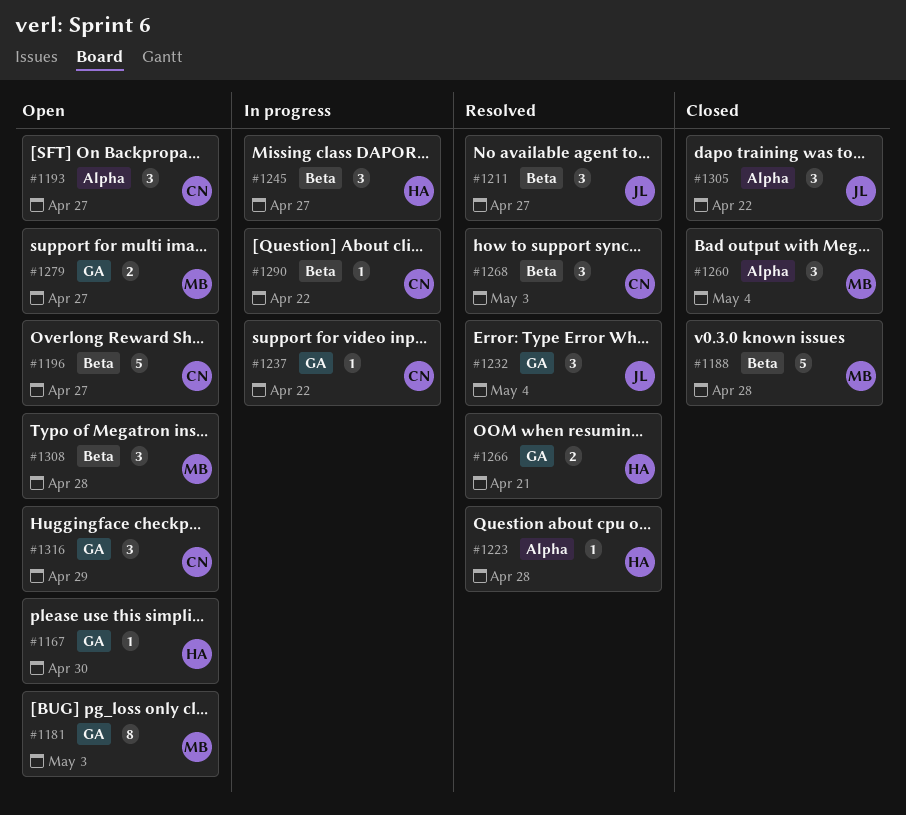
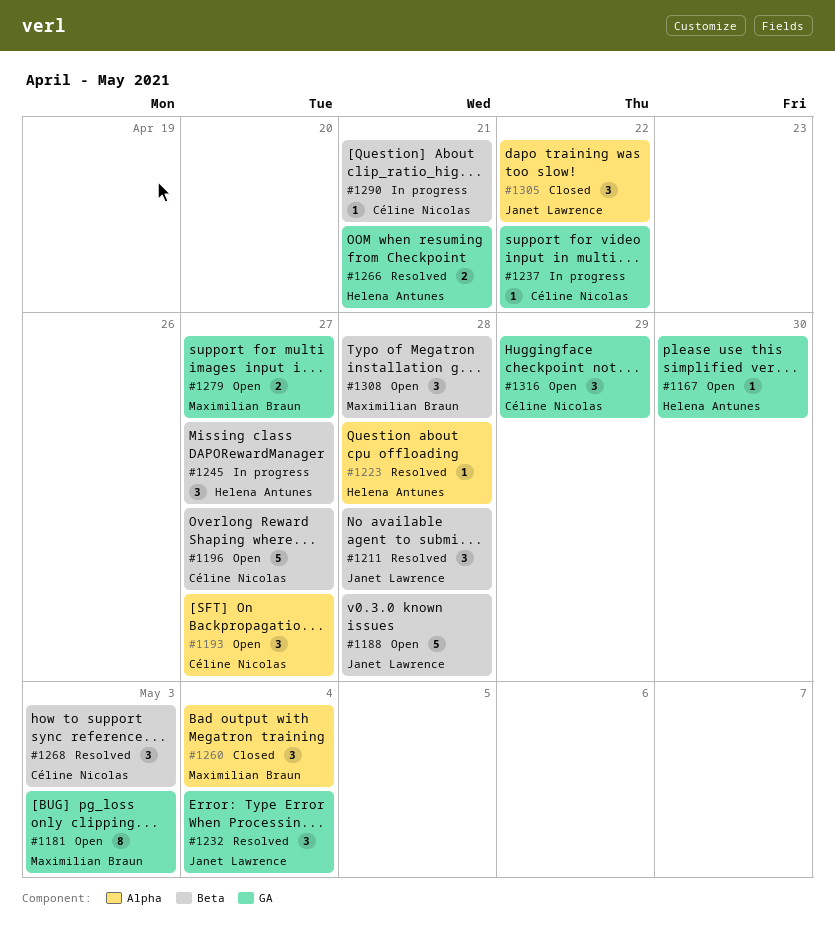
#1188, status: Closed -> Open
#1188, owner: Maximilian Braun -> Janet Lawrence
#1211, due: Apr 27 -> Apr 28
#1290, due: Apr 22 -> Apr 21

